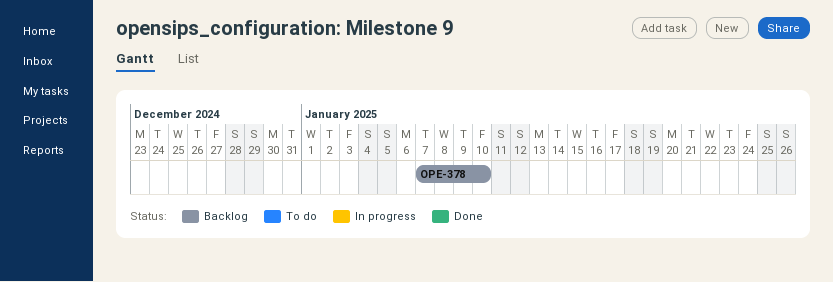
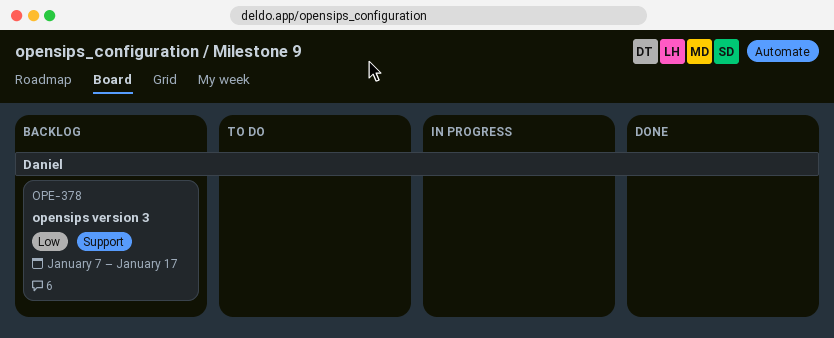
OPE-378, due: Jan 10 -> Jan 17

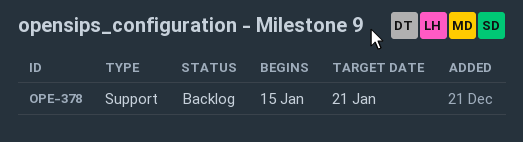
OPE-378, start: Jan 7 -> Jan 15
OPE-378, due: Jan 17 -> Jan 21

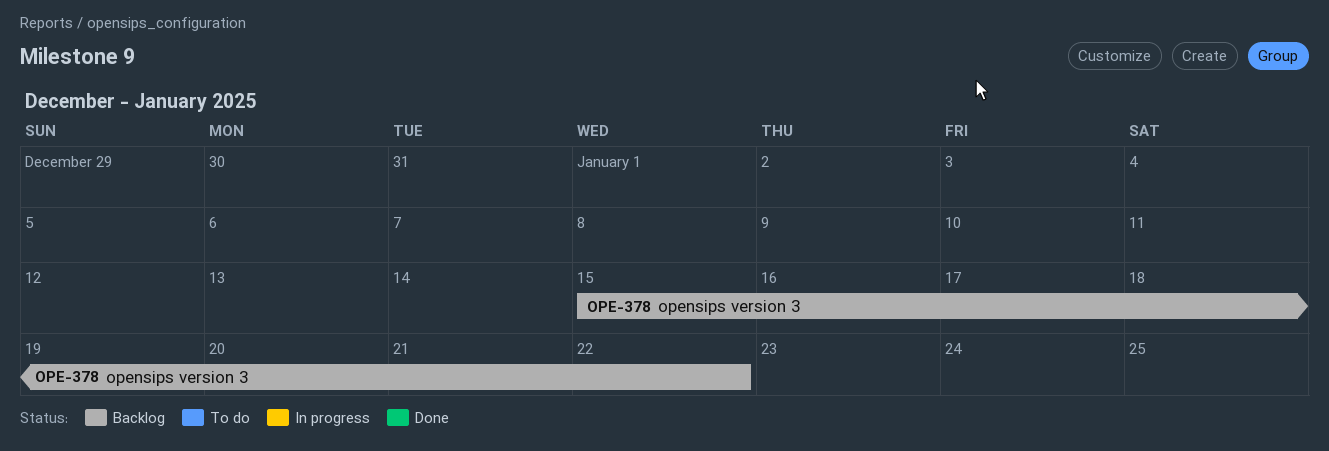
OPE-378, due: Jan 21 -> Jan 22

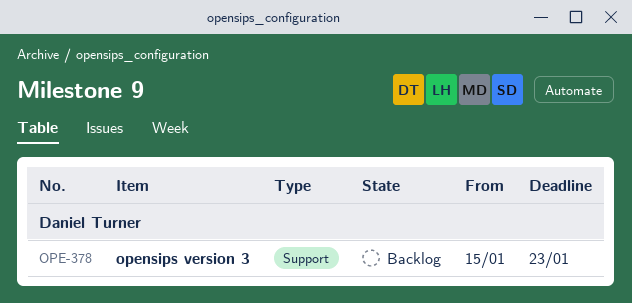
OPE-378, due: Jan 22 -> Jan 23

